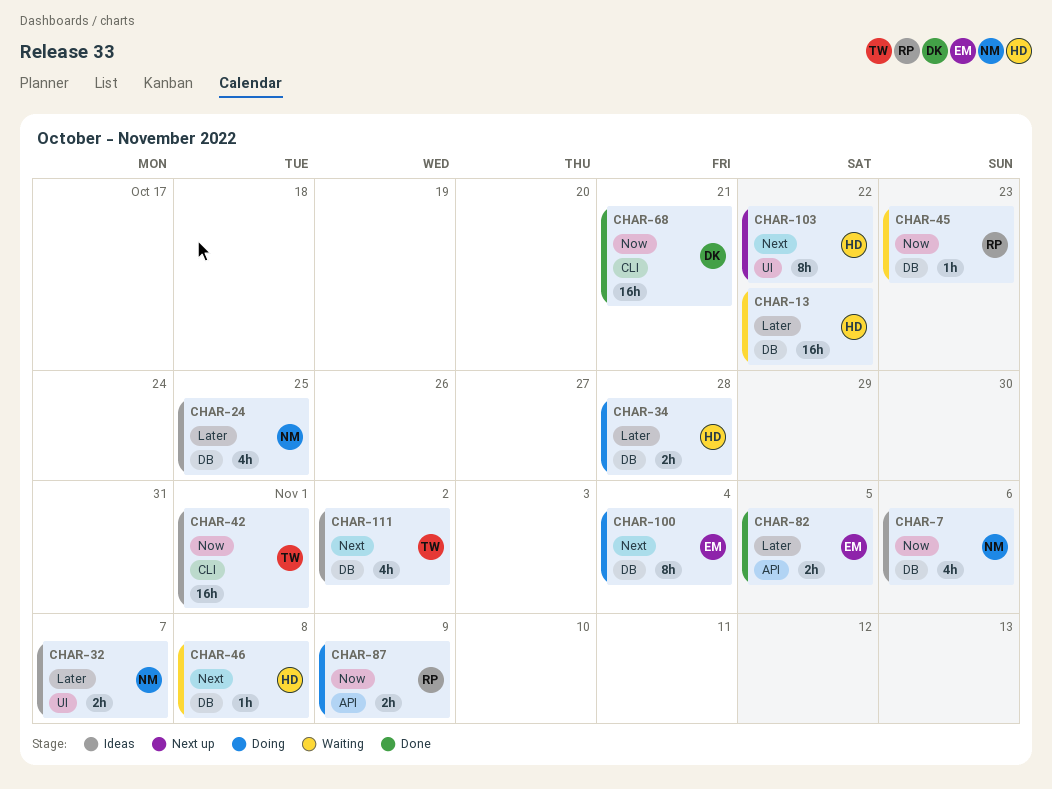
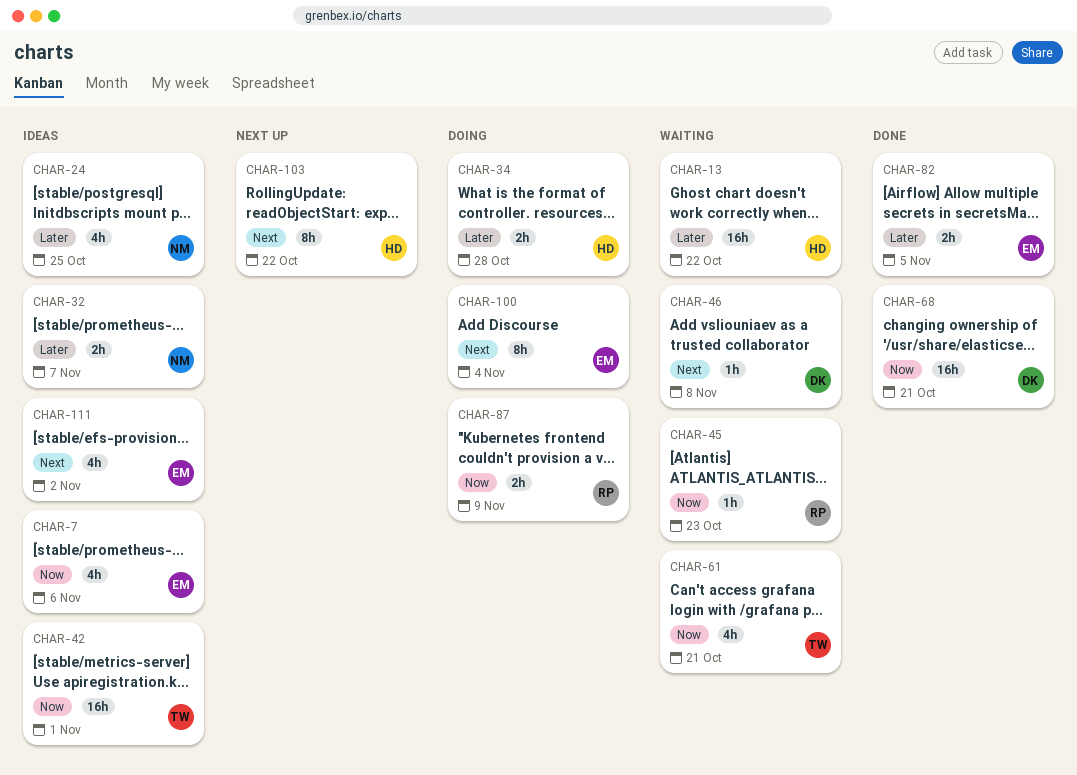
CHAR-7, owner: NM -> EM
CHAR-46, owner: HD -> DK
CHAR-61: none -> present
CHAR-111, owner: TW -> EM

